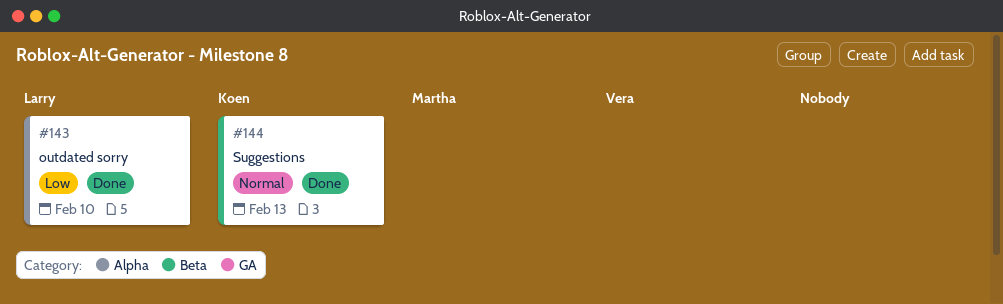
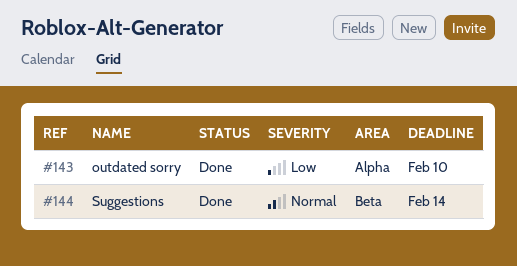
#144, due: Feb 13 -> Feb 14

